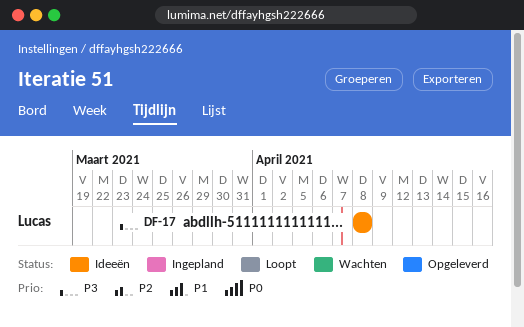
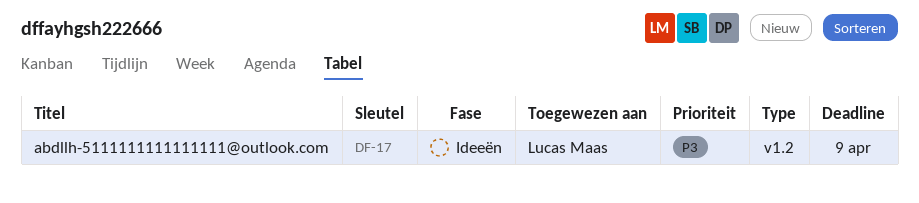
DF-17, due: Apr 8 -> Apr 9

